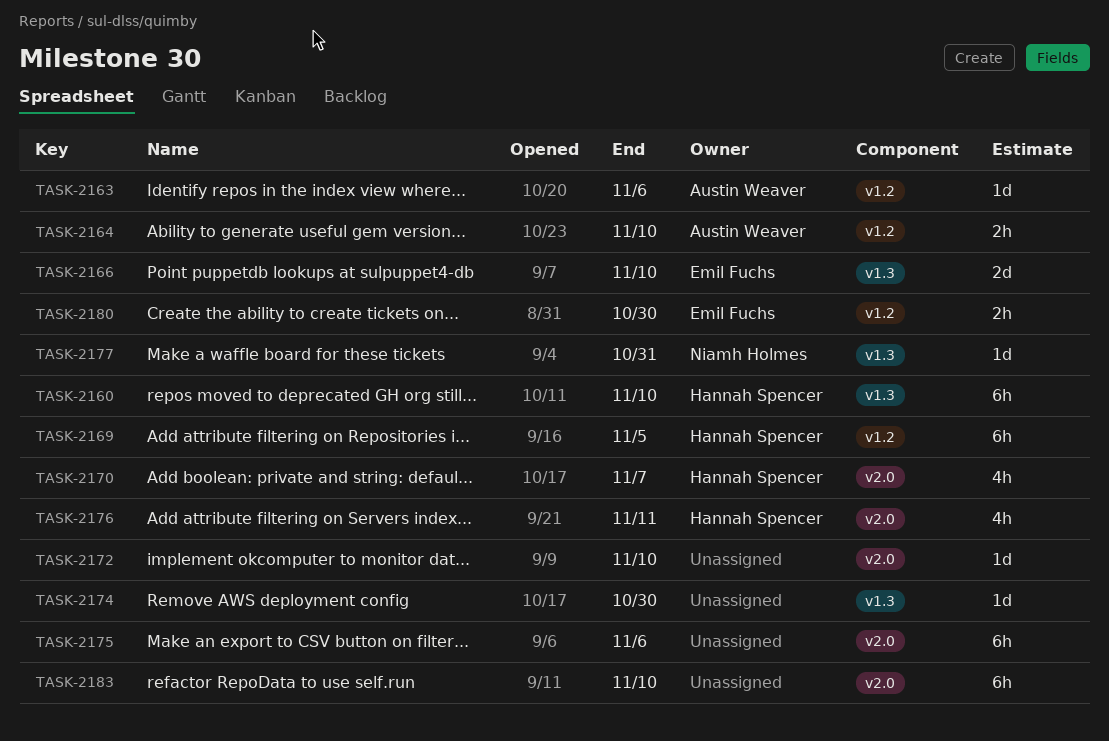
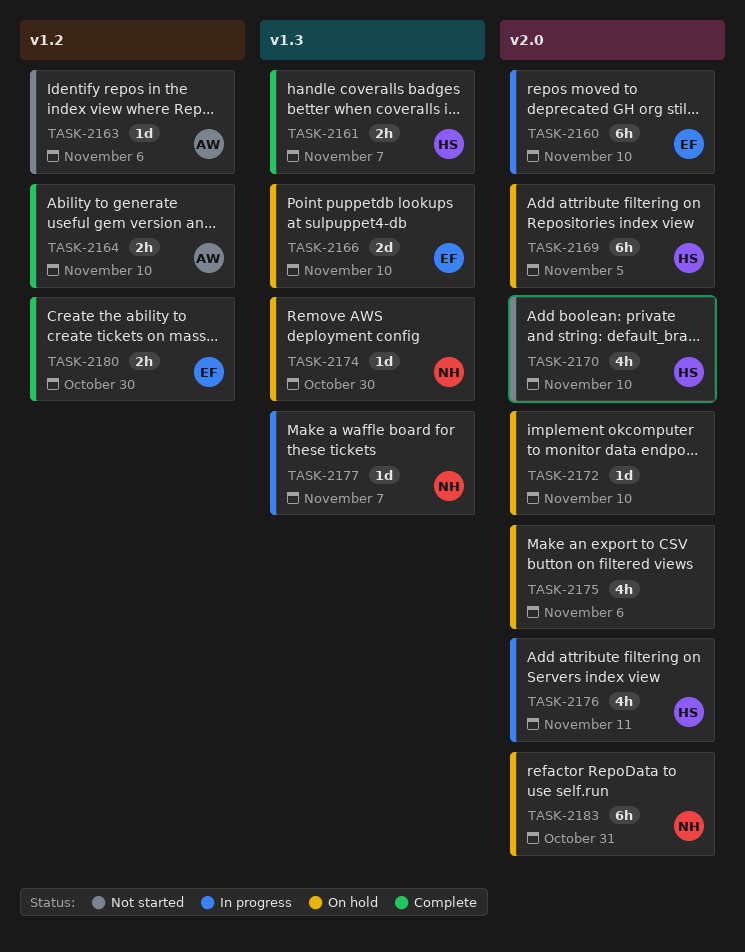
TASK-2160, owner: Hannah Spencer -> Emil Fuchs
TASK-2160, label: v1.3 -> v2.0
TASK-2161: none -> present
TASK-2169, label: v1.2 -> v2.0
TASK-2170, due: Nov 7 -> Nov 10
TASK-2174, owner: none -> Niamh Holmes
TASK-2175, estimate: 6h -> 4h
TASK-2177, due: Oct 31 -> Nov 7
TASK-2183, owner: none -> Niamh Holmes
TASK-2183, due: Nov 10 -> Oct 31

